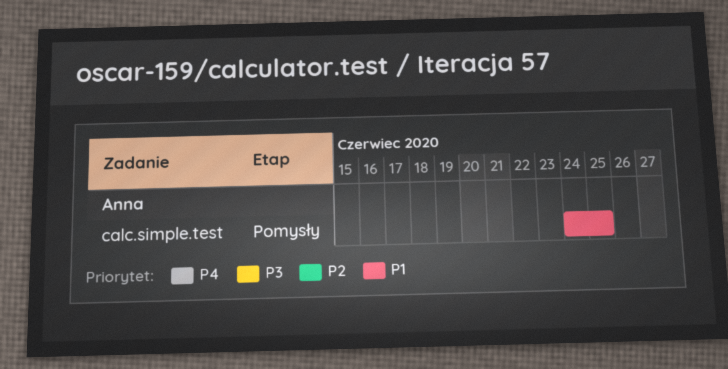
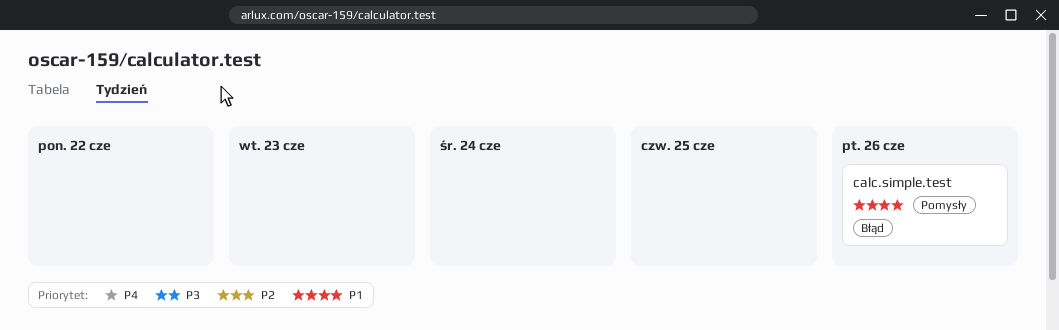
calc.simple.test, due: Jun 25 -> Jun 26

